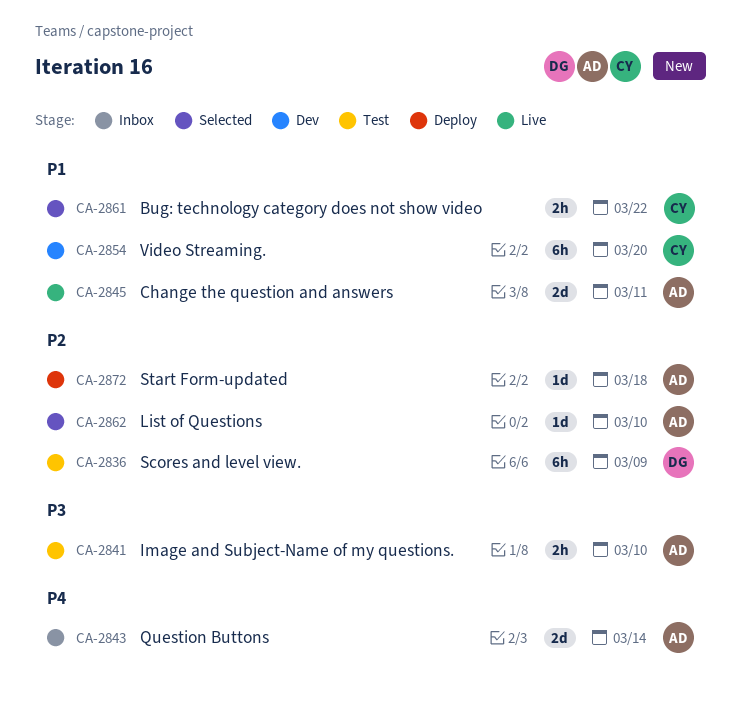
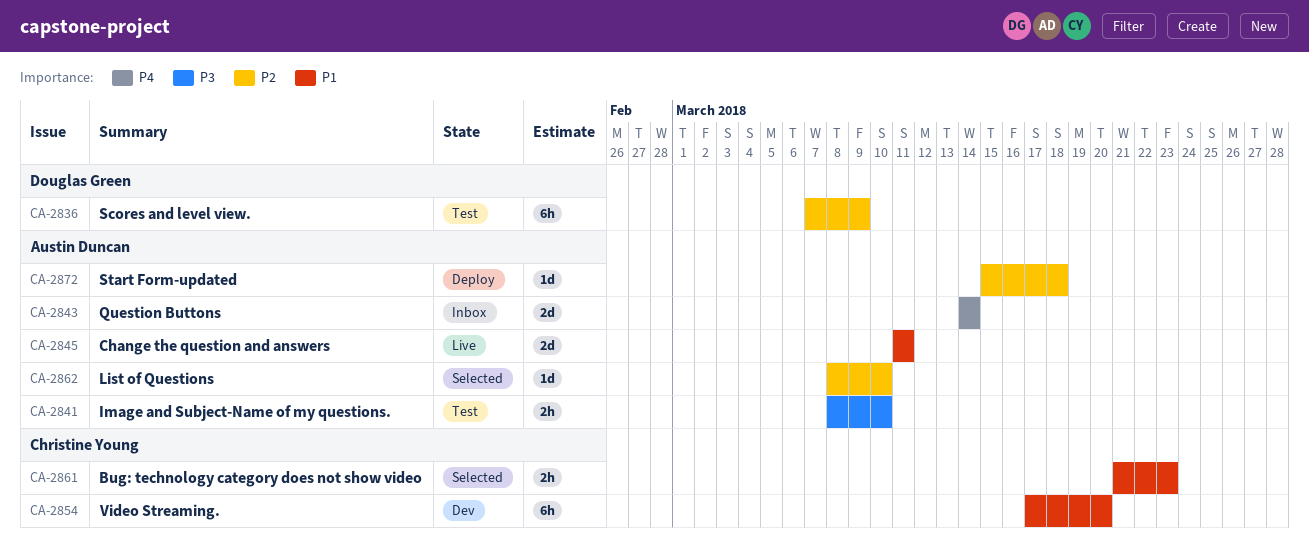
CA-2861, due: Mar 22 -> Mar 23

